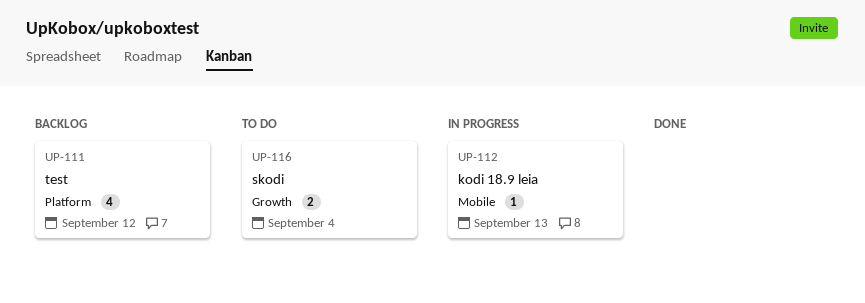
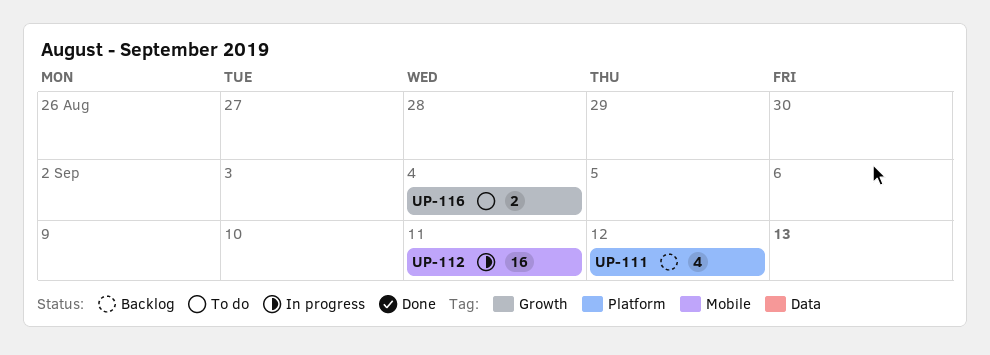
UP-112, estimate: 1 -> 16
UP-112, due: Sep 13 -> Sep 11

